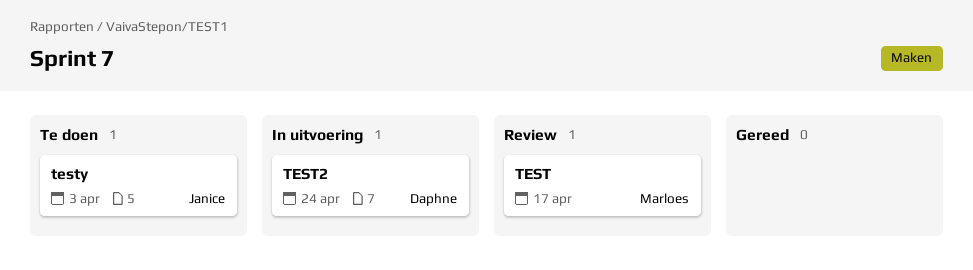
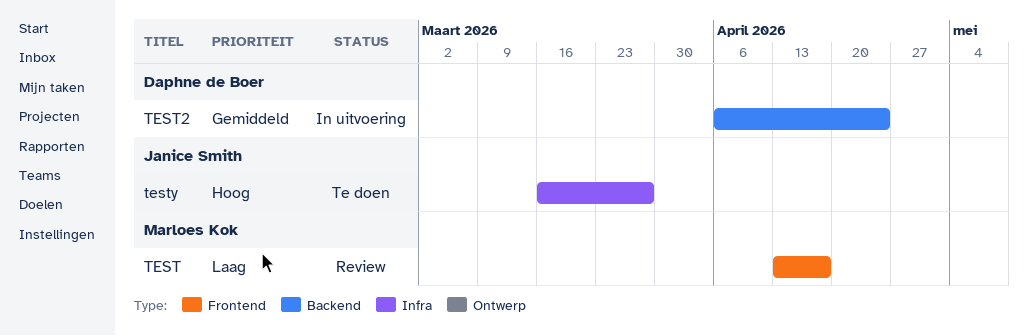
testy, due: Apr 3 -> Mar 27

